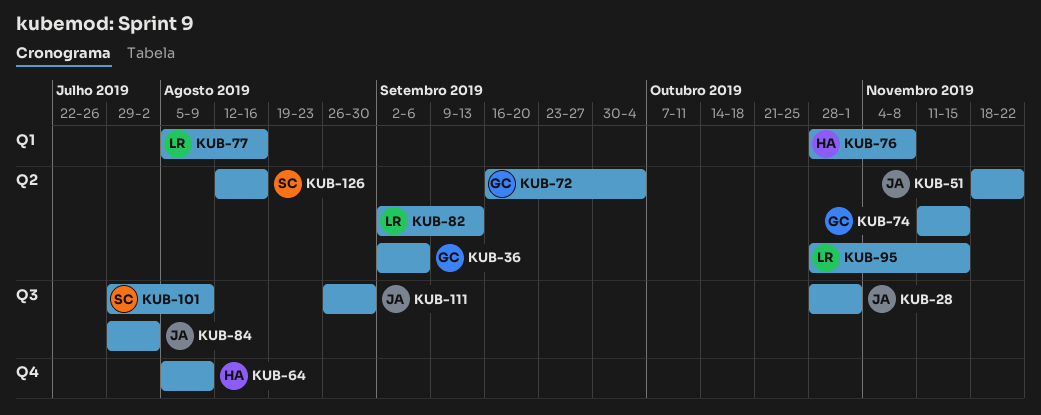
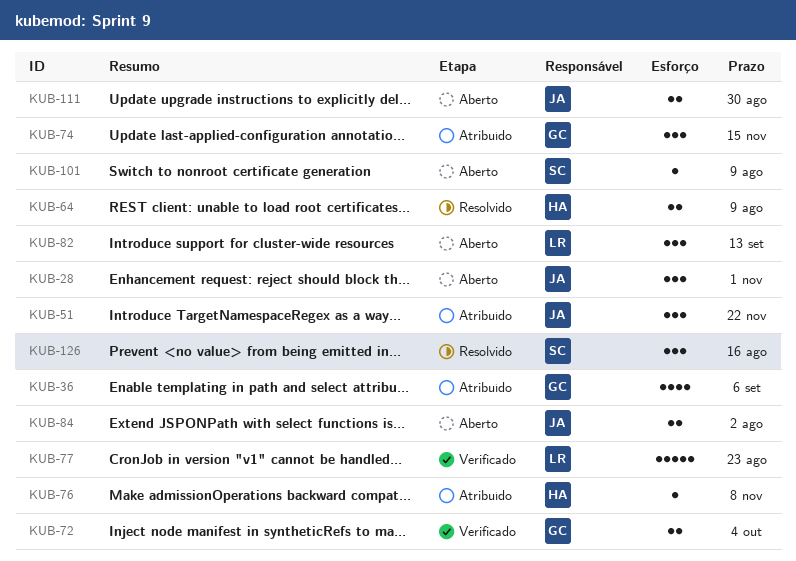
KUB-77, due: Aug 16 -> Aug 23
KUB-95: present -> none

